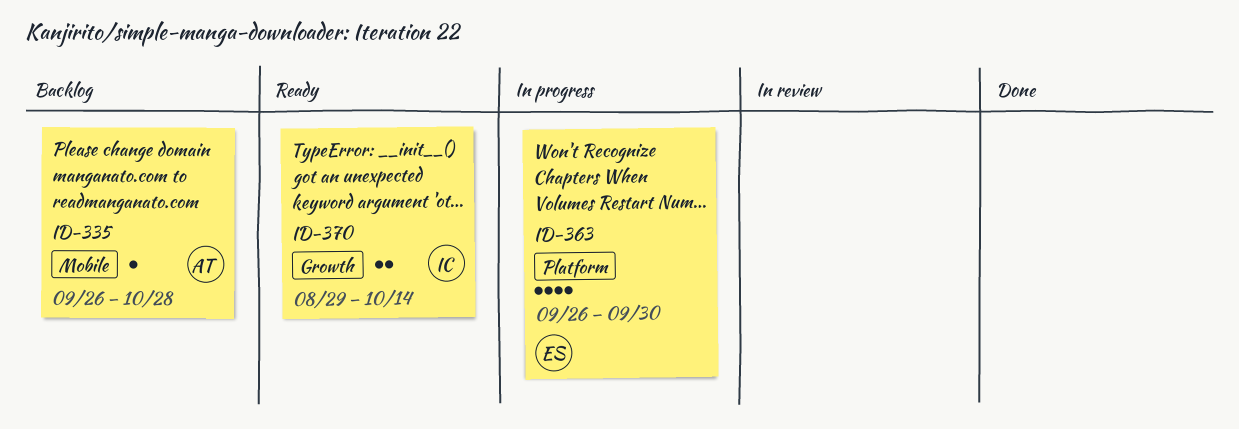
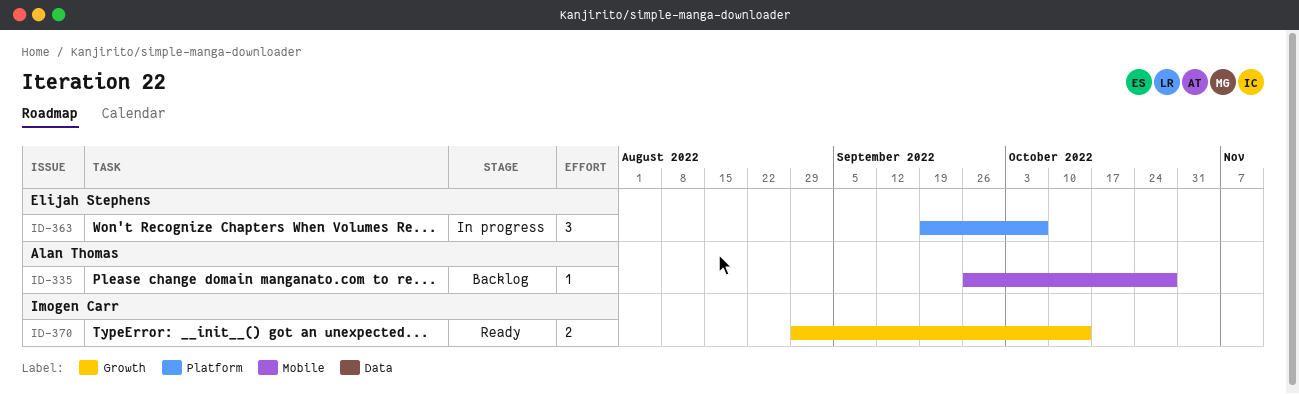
ID-363, estimate: 4 -> 3
ID-363, start: Sep 26 -> Sep 19
ID-363, due: Sep 30 -> Oct 7

